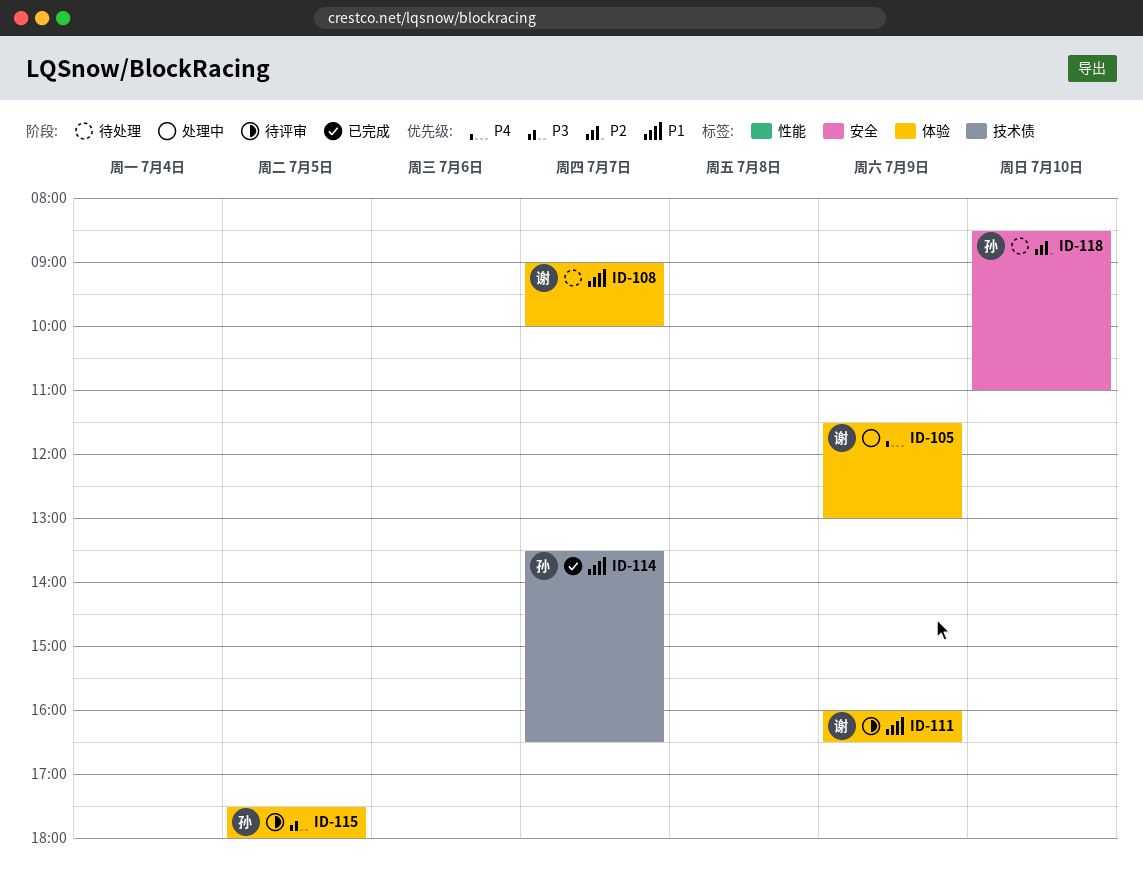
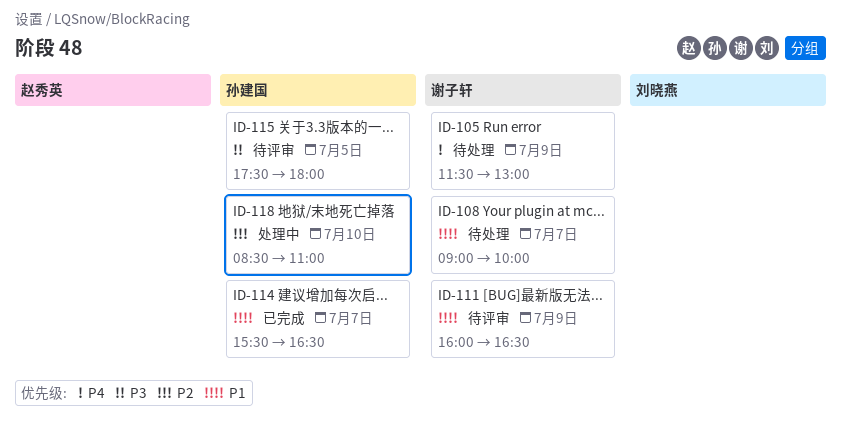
ID-105, status: 处理中 -> 待处理
ID-114, begins: 13:30 -> 15:30
ID-118, status: 待处理 -> 处理中

